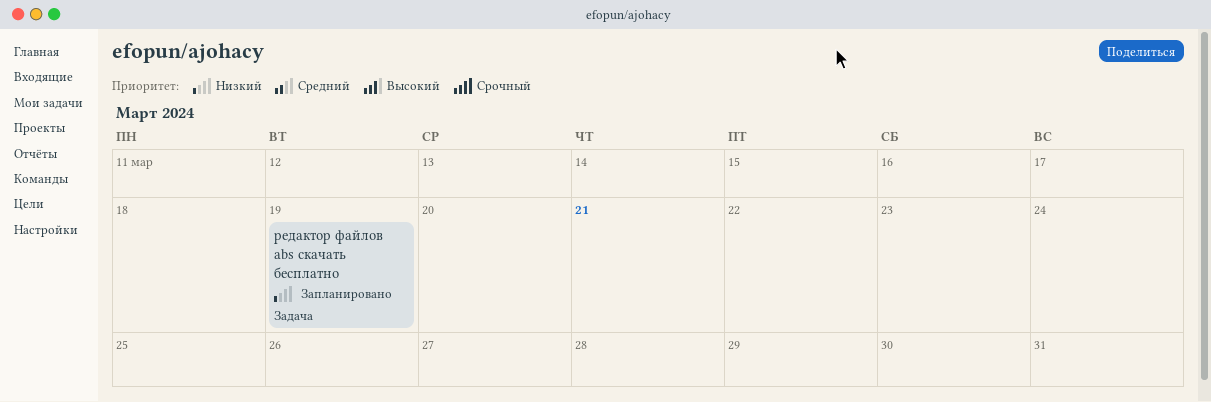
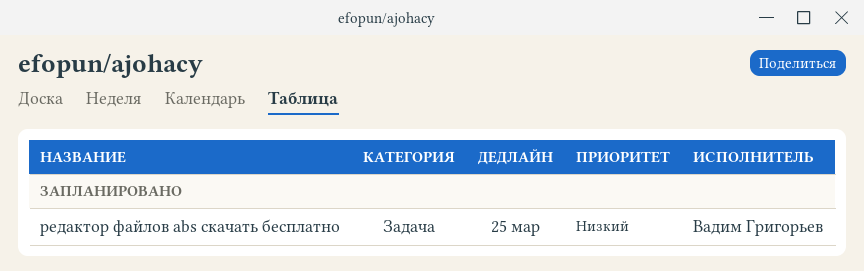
редактор файлов abs скачать бесплатно, due: Mar 19 -> Mar 25

